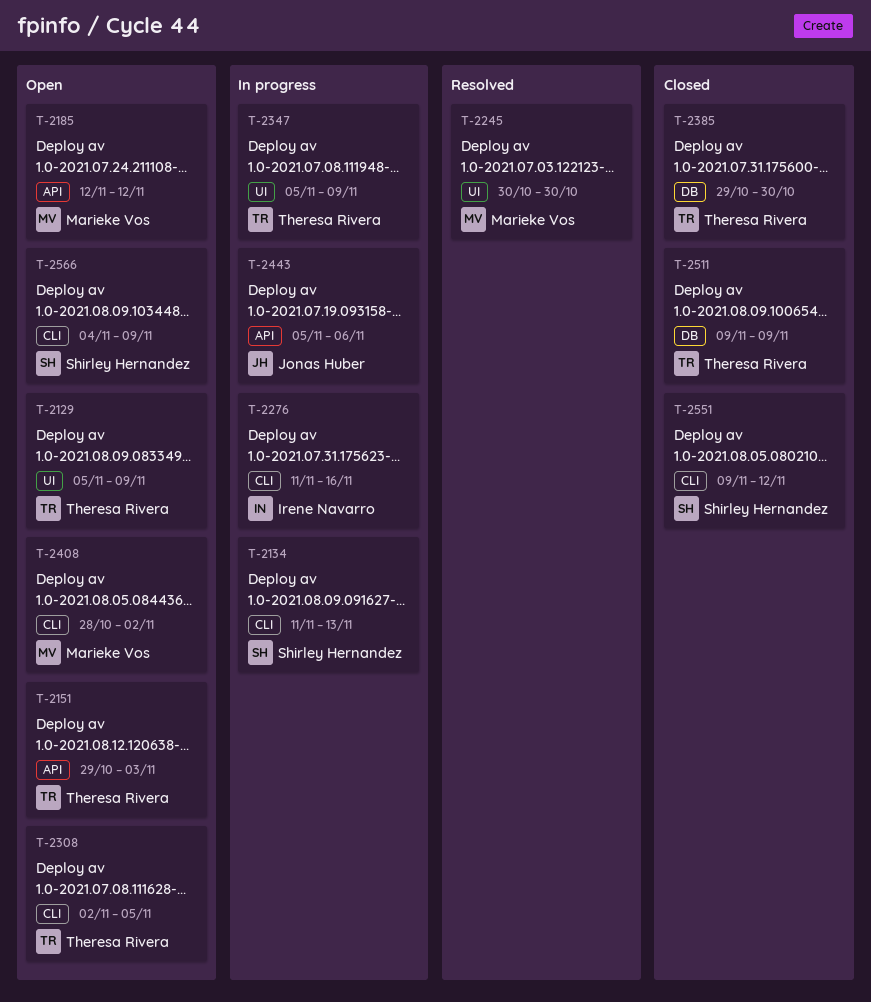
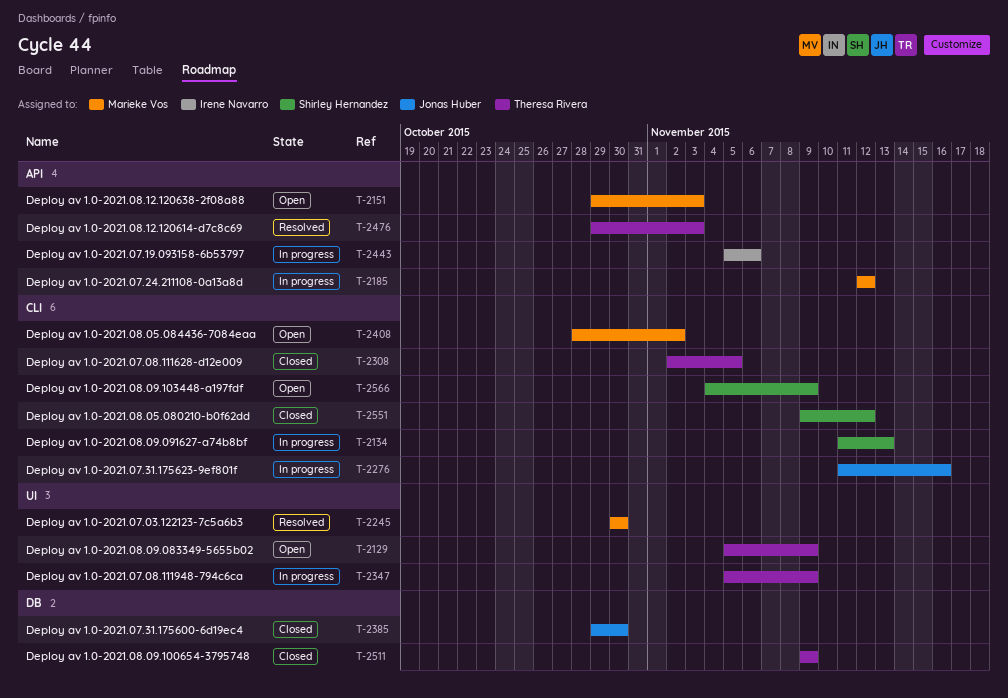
T-2151, owner: Theresa Rivera -> Marieke Vos
T-2185, status: Open -> In progress
T-2276, owner: Irene Navarro -> Jonas Huber
T-2308, status: Open -> Closed
T-2385, owner: Theresa Rivera -> Jonas Huber
T-2443, owner: Jonas Huber -> Irene Navarro
T-2476: none -> present

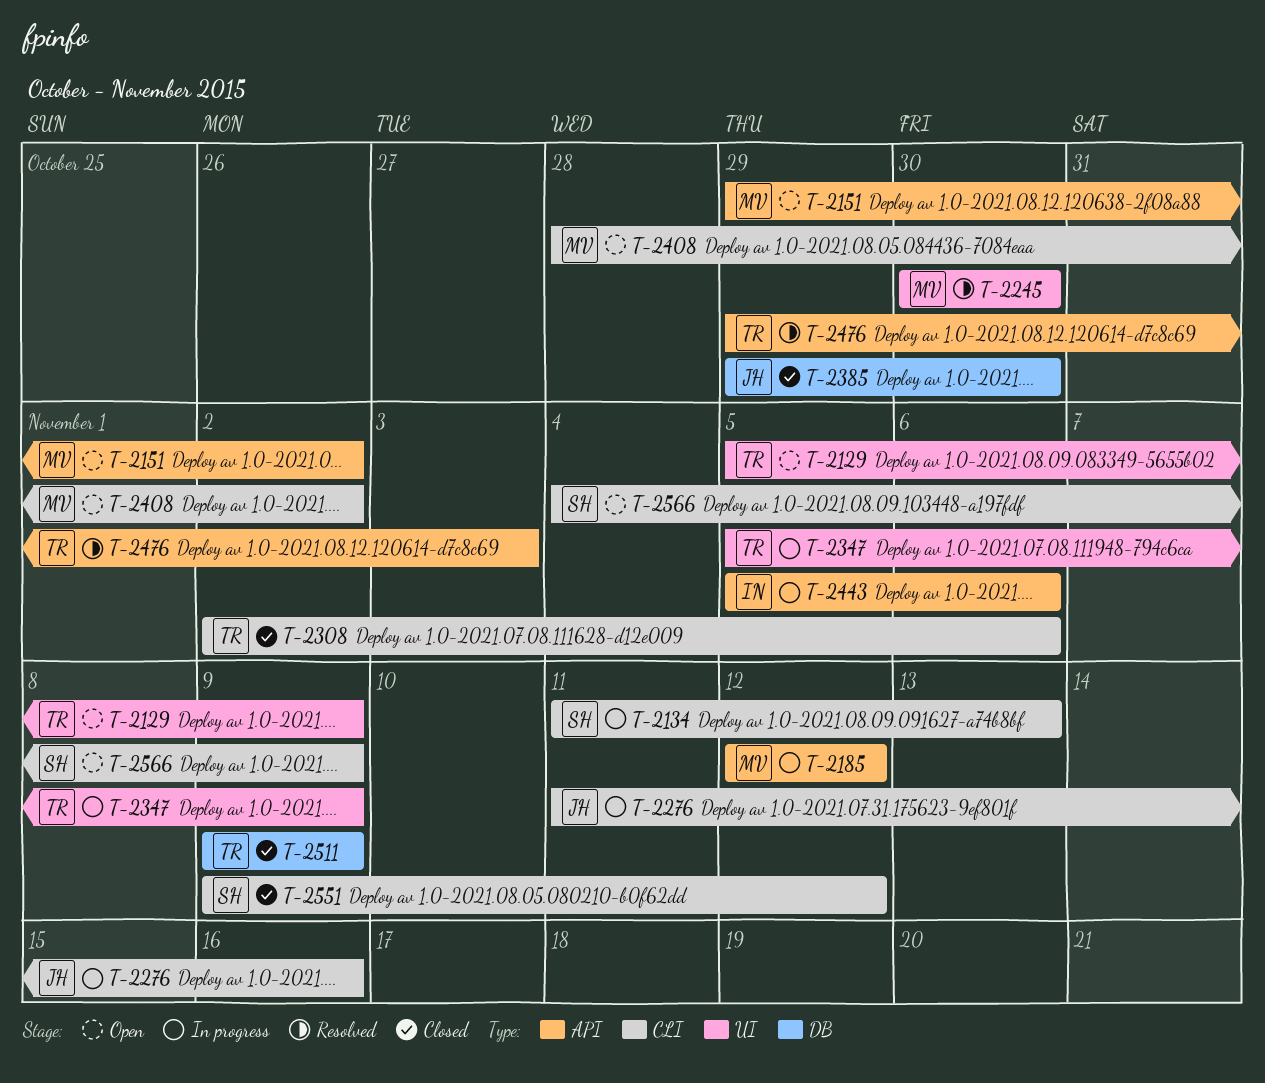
T-2151, due: Nov 3 -> Nov 2
T-2308, due: Nov 5 -> Nov 6

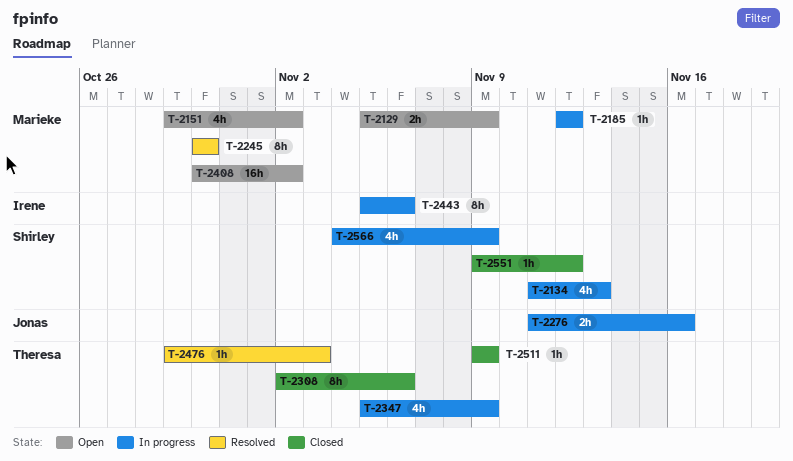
T-2129, owner: Theresa -> Marieke
T-2385: present -> none
T-2408, start: Oct 28 -> Oct 30
T-2566, status: Open -> In progress

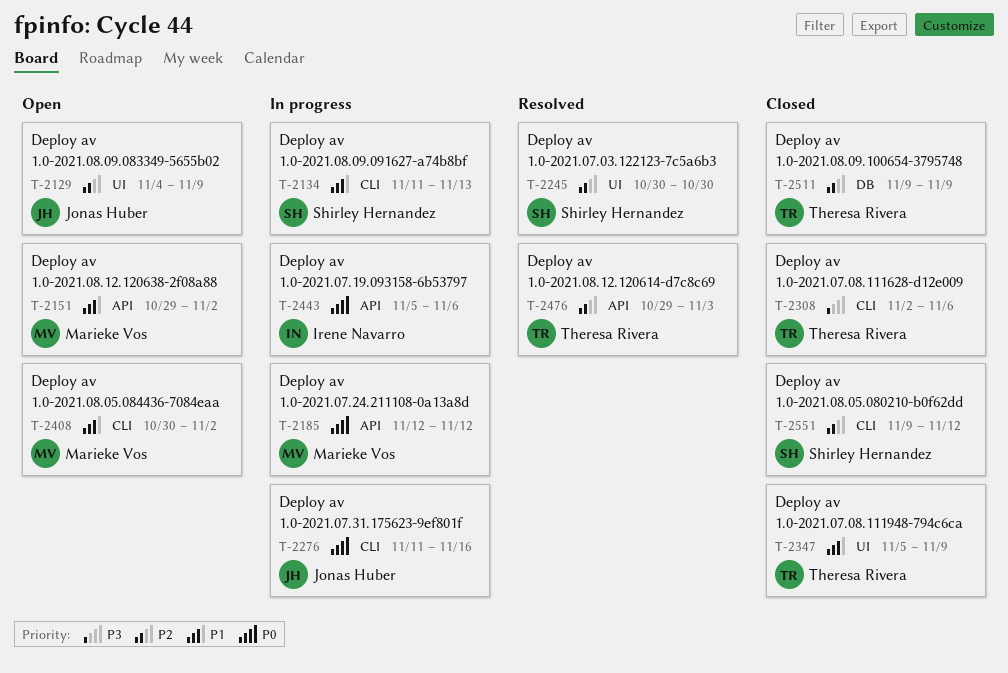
T-2129, owner: Marieke Vos -> Jonas Huber
T-2129, start: Nov 5 -> Nov 4
T-2245, owner: Marieke Vos -> Shirley Hernandez
T-2347, status: In progress -> Closed
T-2566: present -> none

